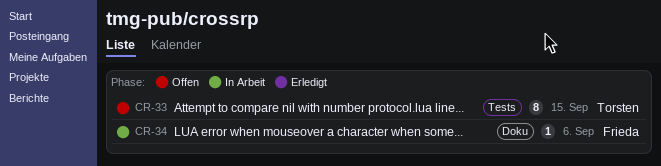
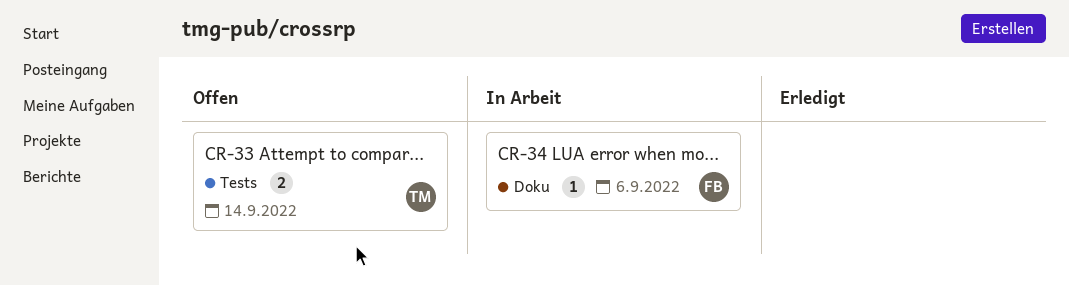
CR-33, estimate: 8 -> 2
CR-33, due: Sep 15 -> Sep 14

